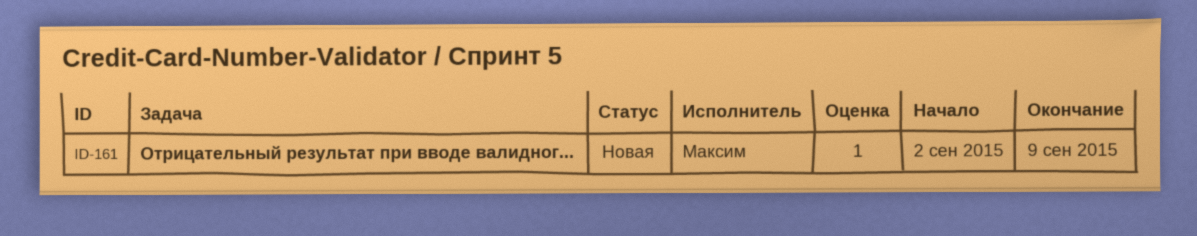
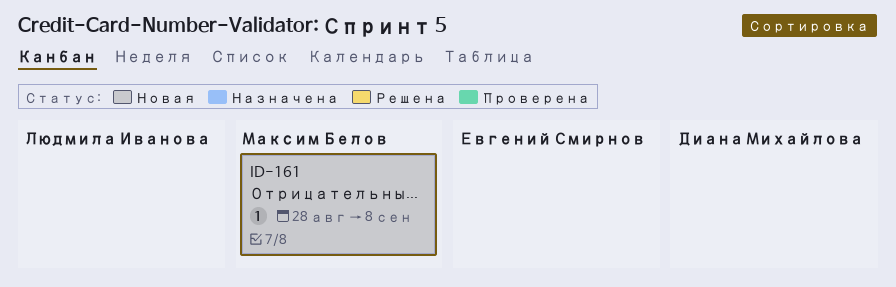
ID-161, start: Sep 2 -> Aug 28
ID-161, due: Sep 9 -> Sep 8

